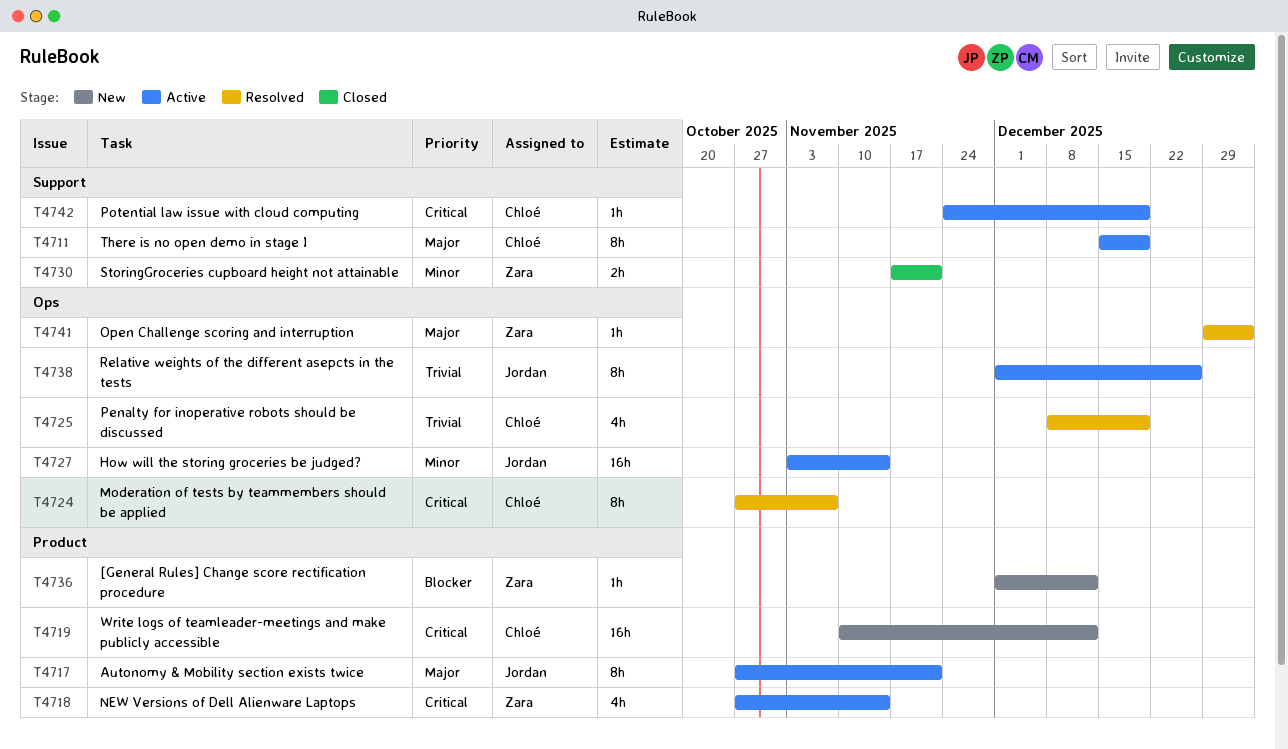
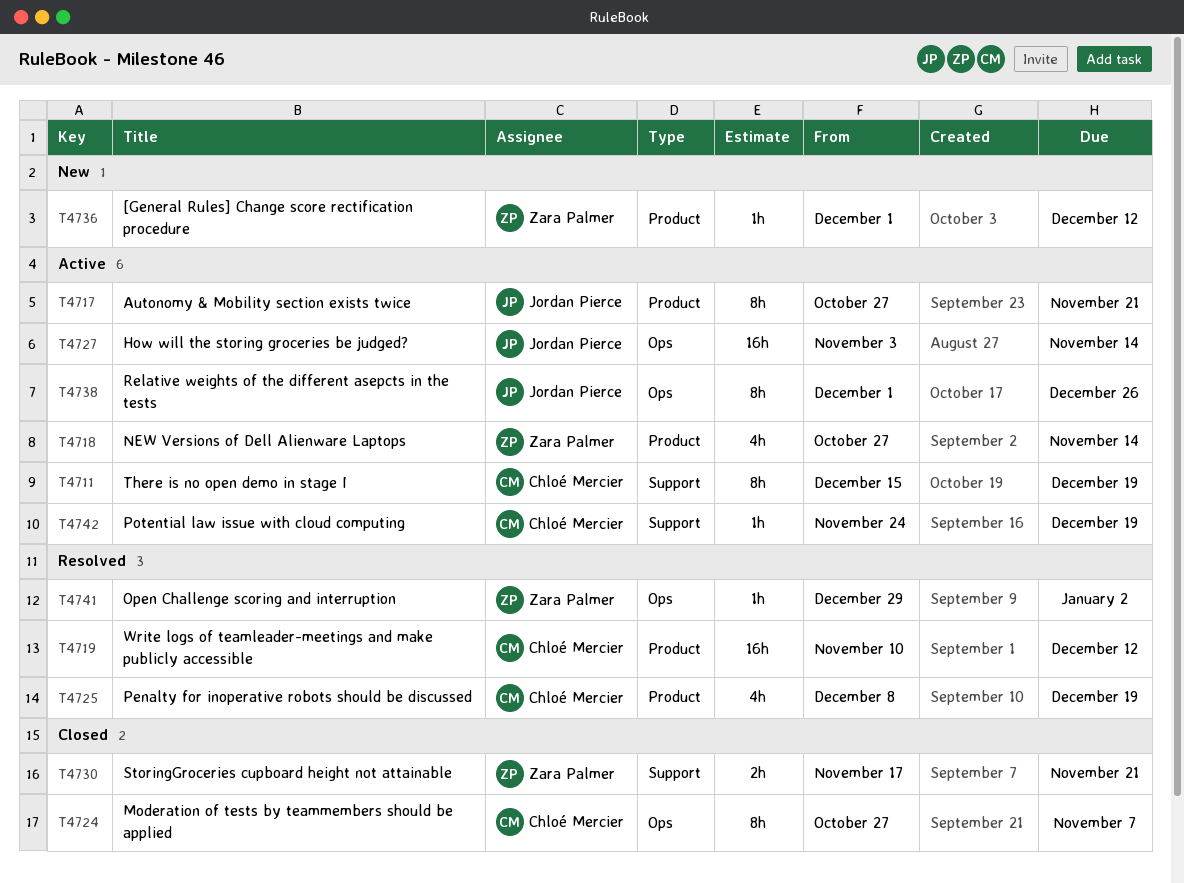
T4719, status: New -> Resolved
T4724, status: Resolved -> Closed
T4725, label: Ops -> Product

